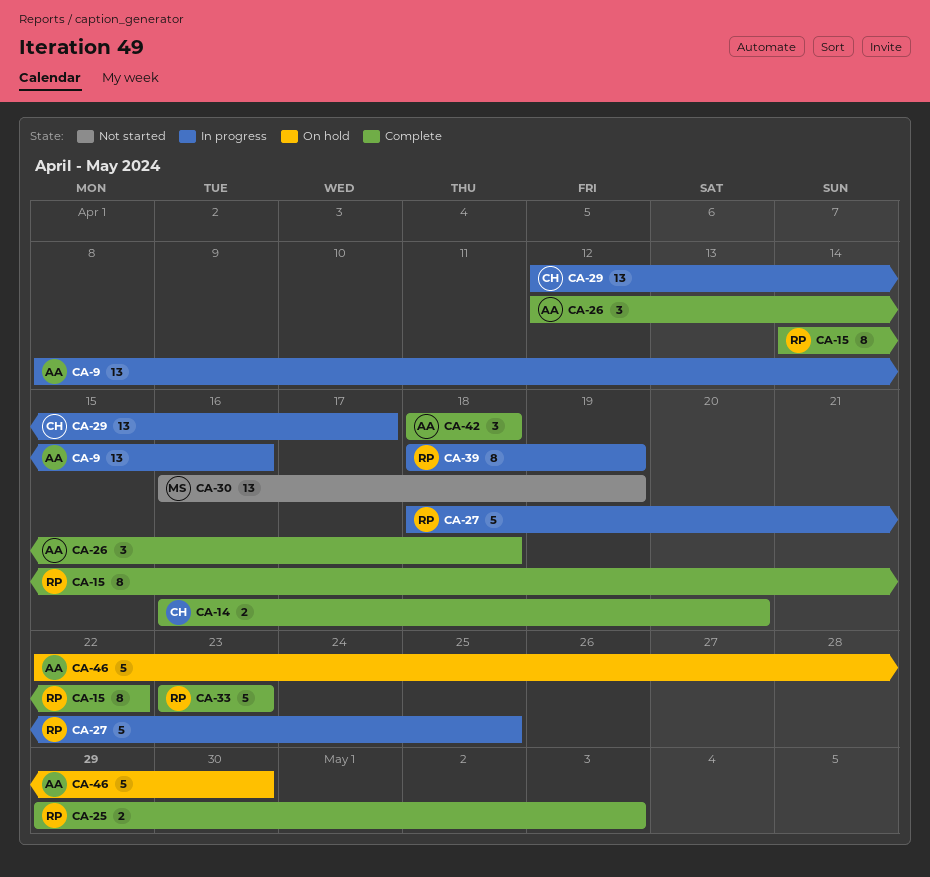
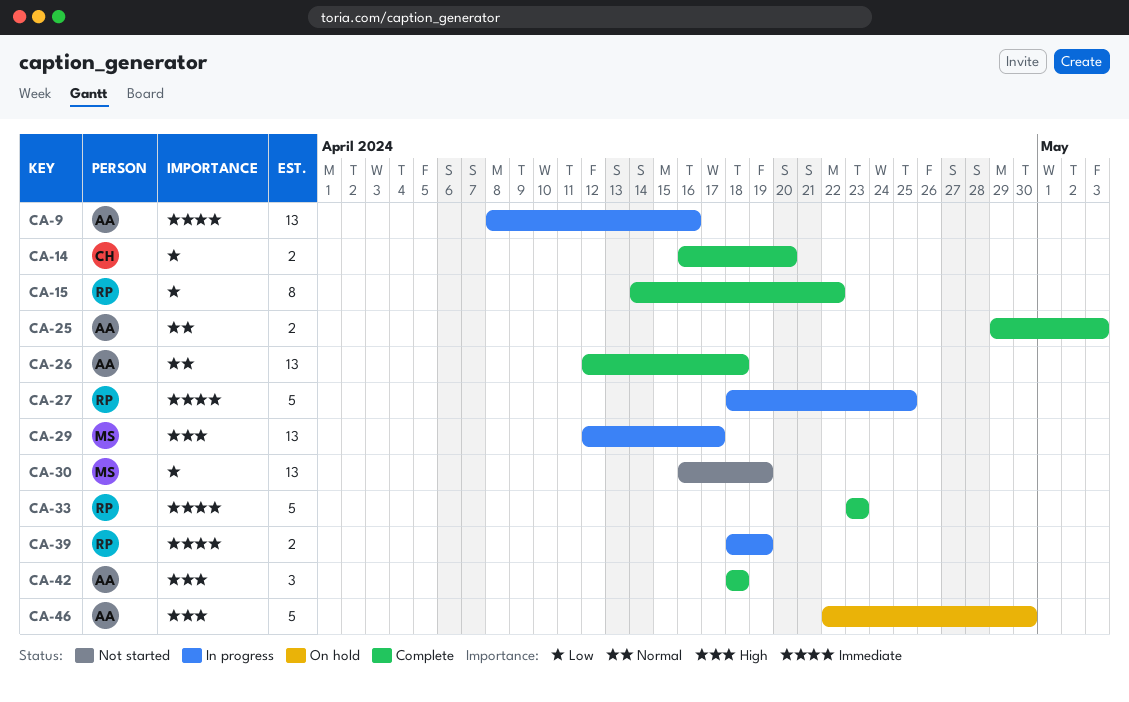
CA-25, owner: RP -> AA
CA-26, estimate: 3 -> 13
CA-29, owner: CH -> MS
CA-39, estimate: 8 -> 2

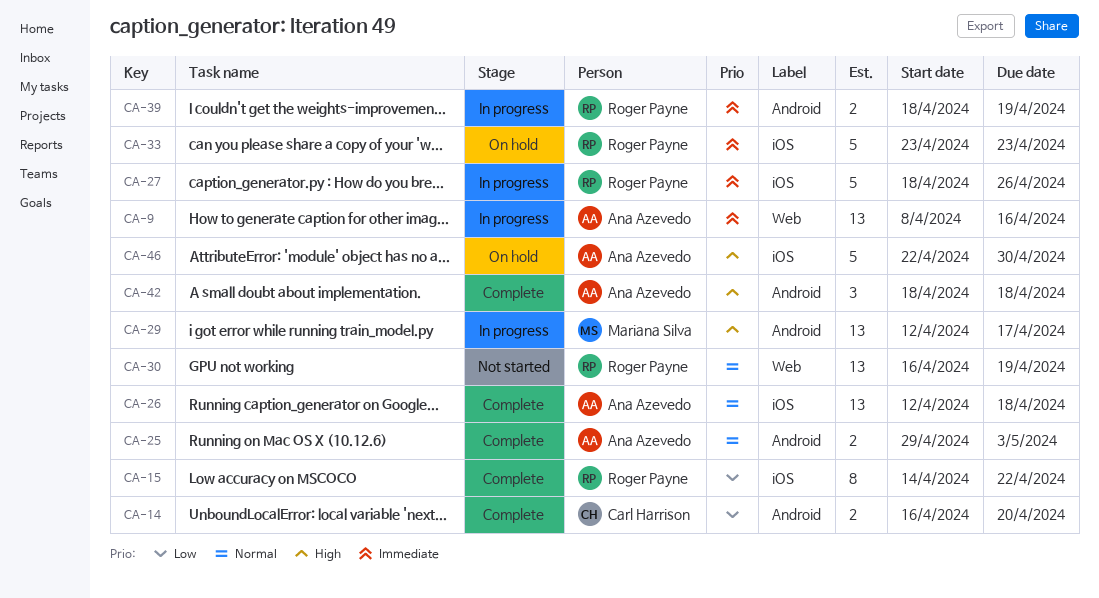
CA-27, due: Apr 25 -> Apr 26
CA-30, owner: Mariana Silva -> Roger Payne
CA-30, priority: Low -> Normal
CA-33, status: Complete -> On hold

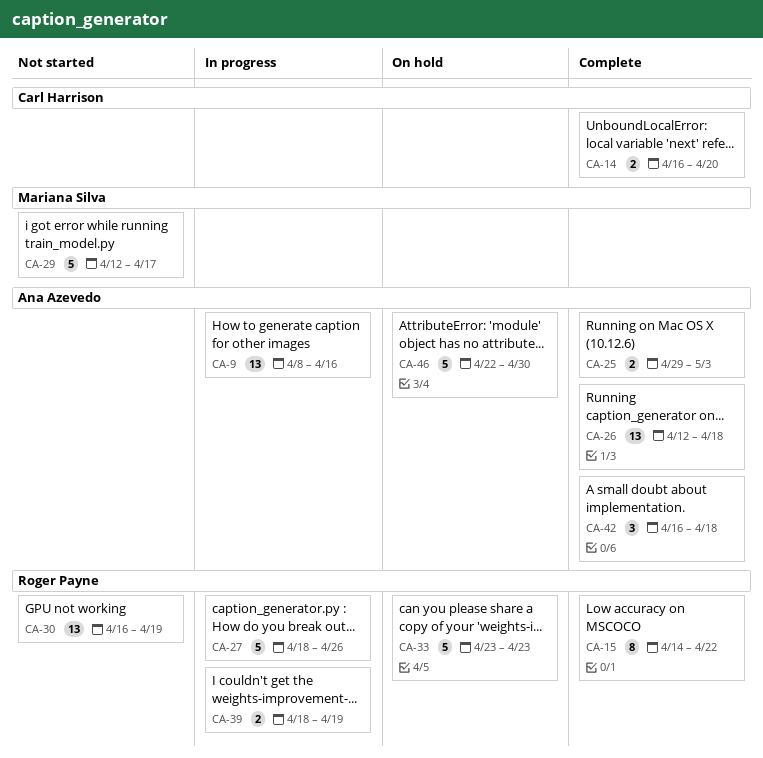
CA-29, status: In progress -> Not started
CA-29, estimate: 13 -> 5
CA-42, start: Apr 18 -> Apr 16

